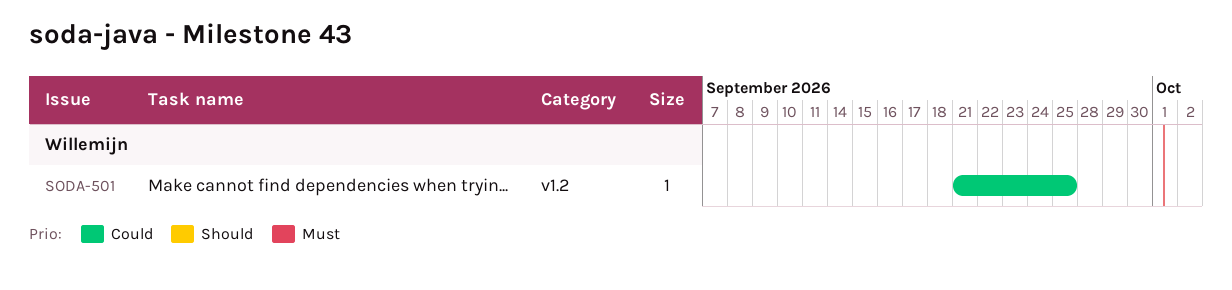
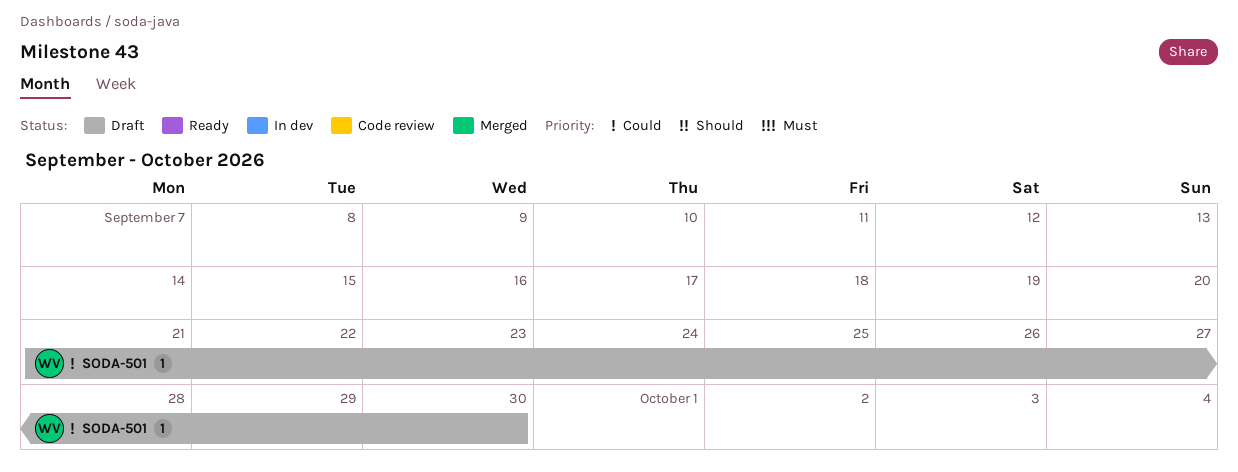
SODA-501, due: Sep 25 -> Sep 30

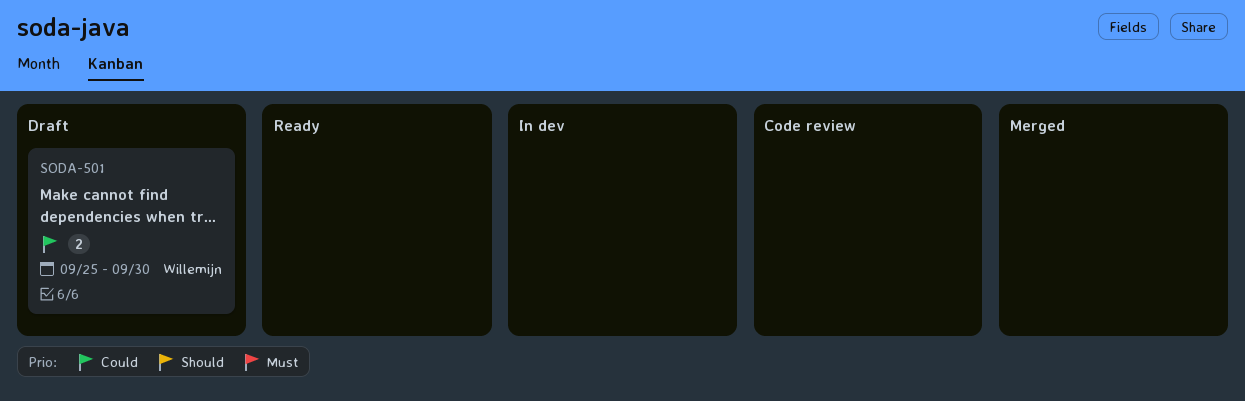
SODA-501, estimate: 1 -> 2
SODA-501, start: Sep 21 -> Sep 25

